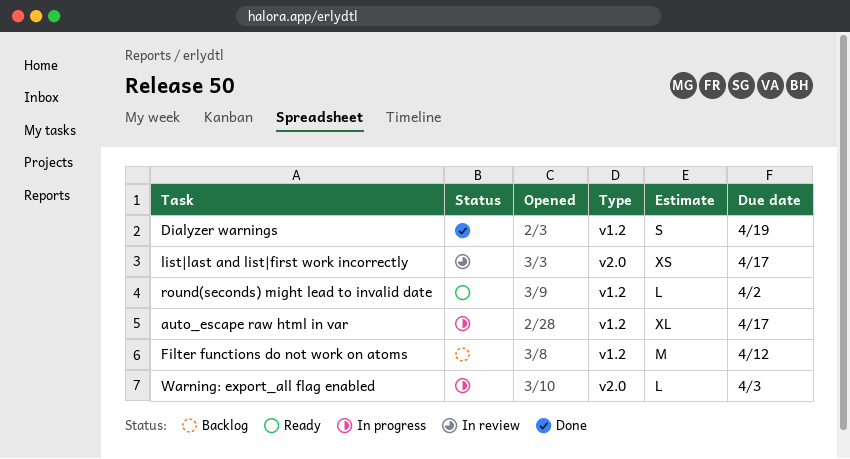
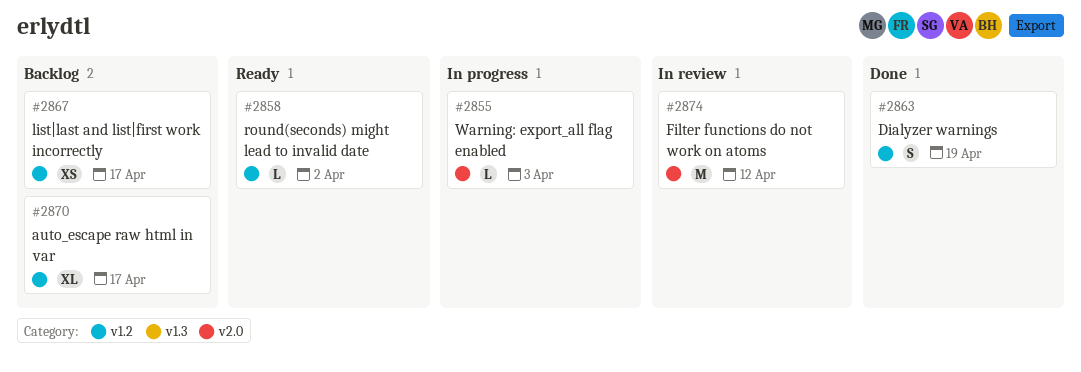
auto_escape raw html in var, status: In progress -> Backlog
Filter functions do not work on atoms, status: Backlog -> In review
Filter functions do not work on atoms, label: v1.2 -> v2.0
list|last and list|first work incorrectly, status: In review -> Backlog
list|last and list|first work incorrectly, label: v2.0 -> v1.2

